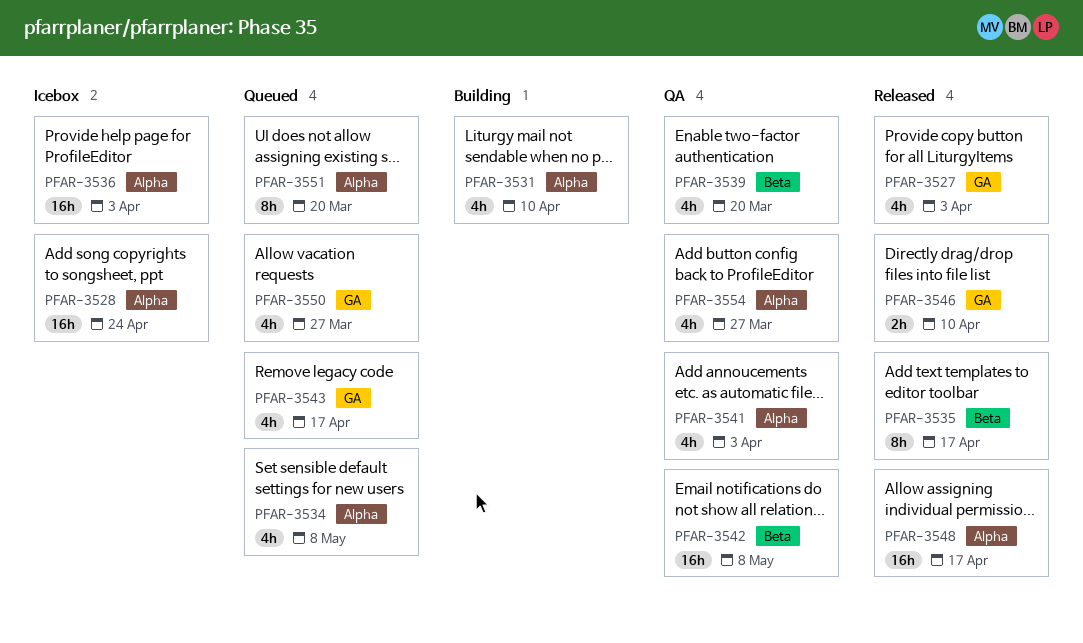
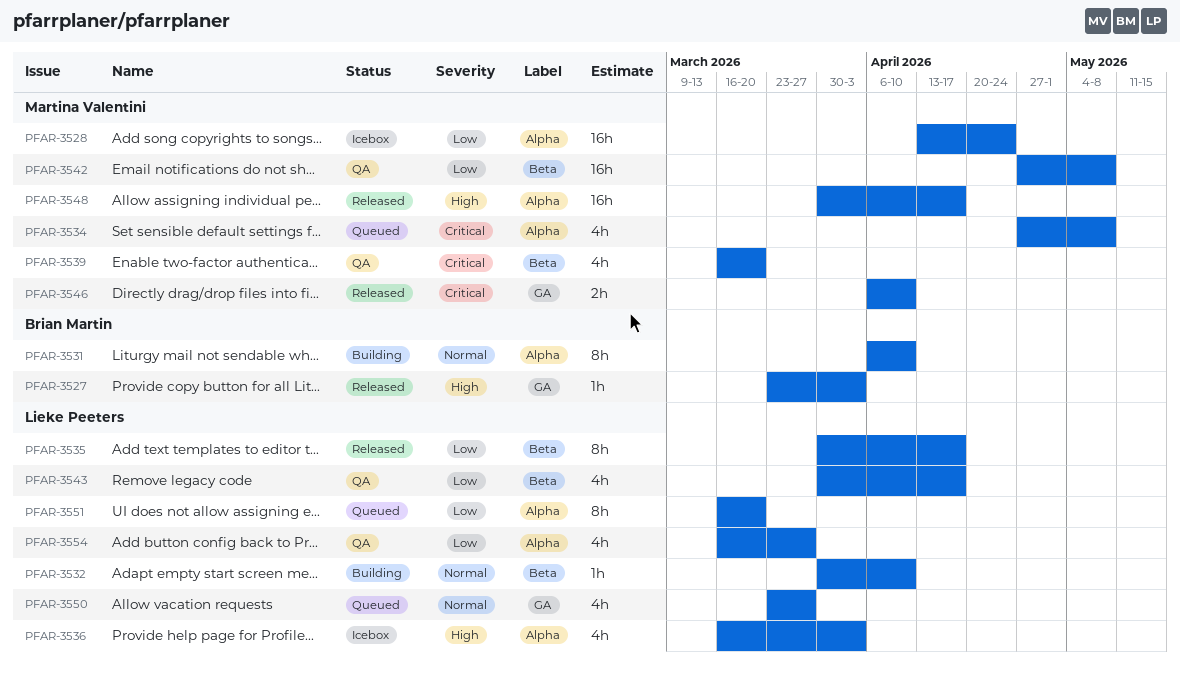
PFAR-3527, estimate: 4h -> 1h
PFAR-3531, estimate: 4h -> 8h
PFAR-3532: none -> present
PFAR-3536, estimate: 16h -> 4h
PFAR-3541: present -> none
PFAR-3543, status: Queued -> QA
PFAR-3543, label: GA -> Beta

